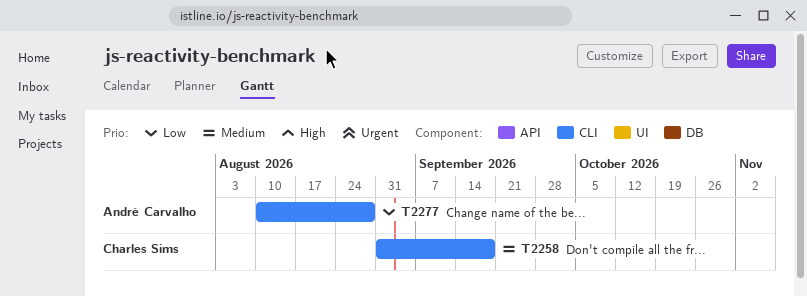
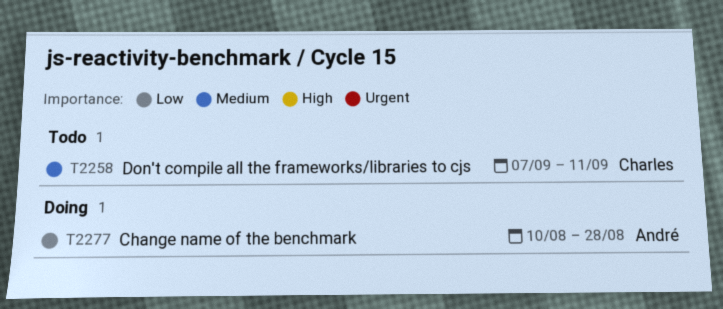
T2258, start: Aug 31 -> Sep 7
T2258, due: Sep 18 -> Sep 11

